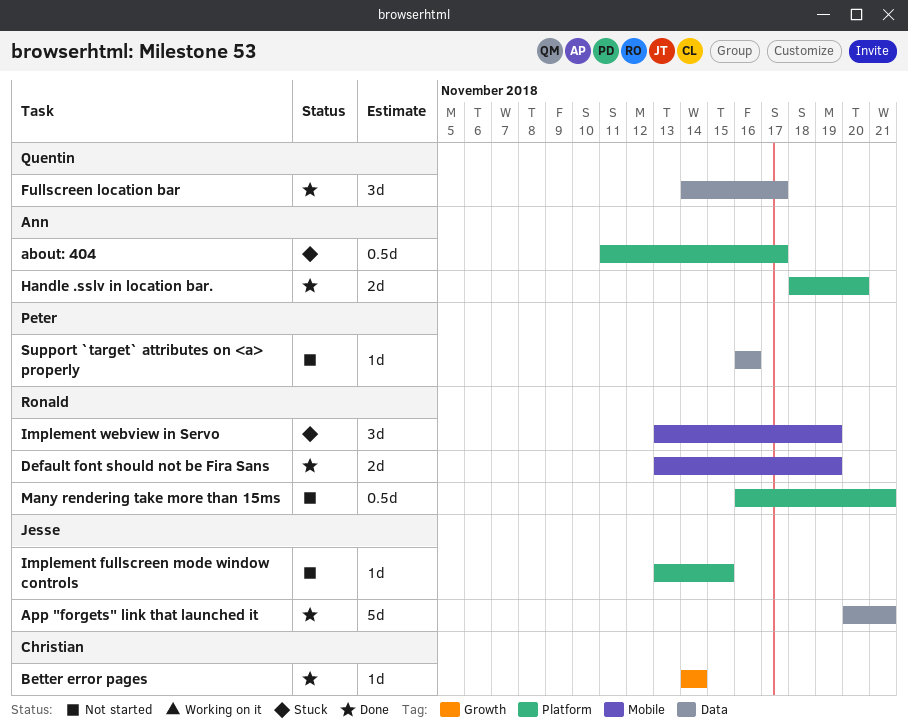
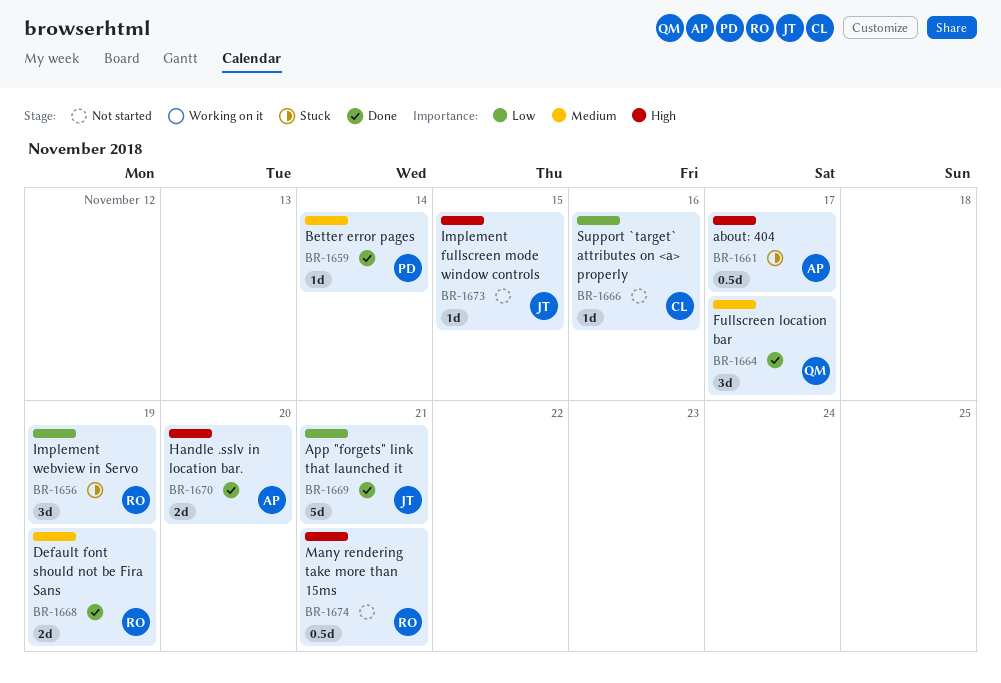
Better error pages, owner: Christian -> Peter
Support `target` attributes on <a> properly, owner: Peter -> Christian

